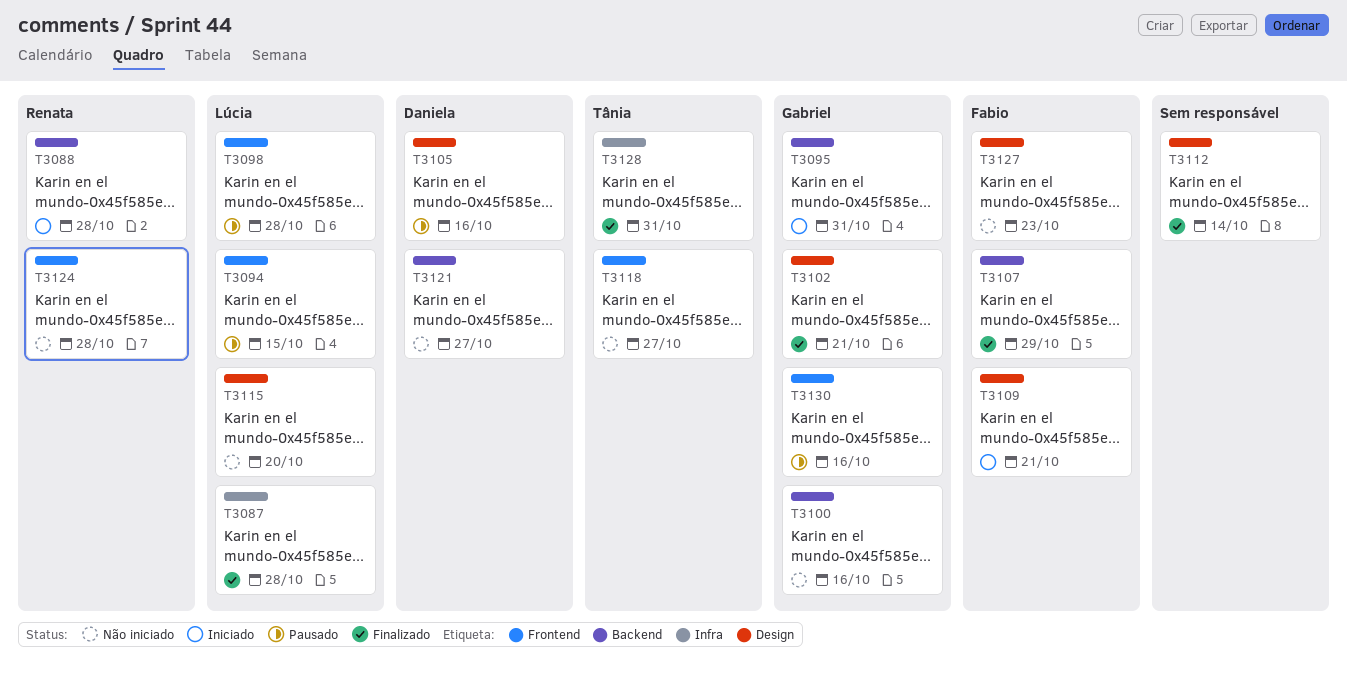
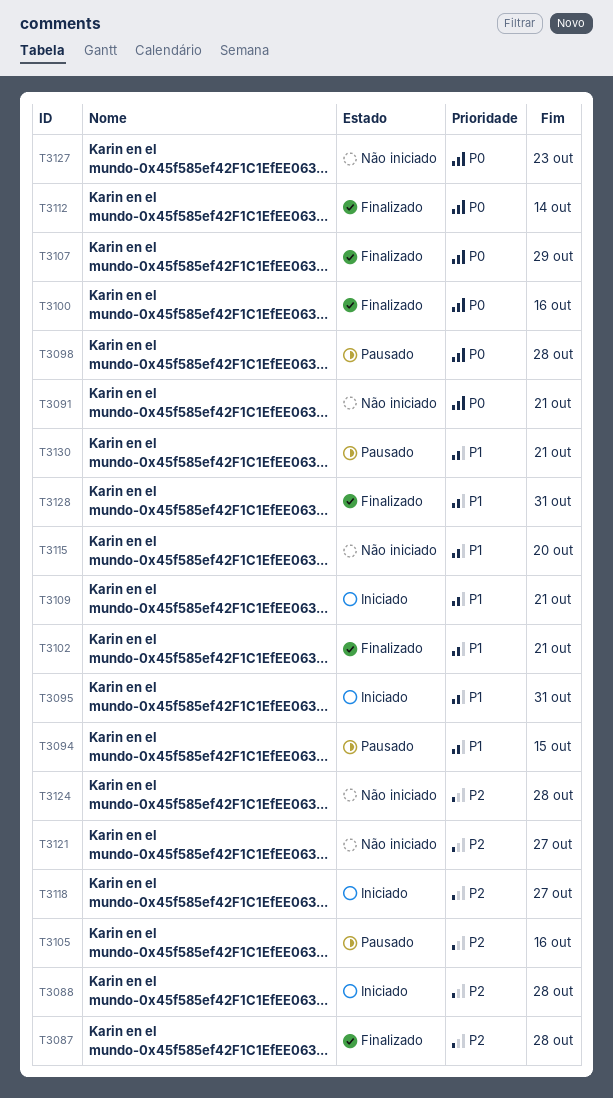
T3091: none -> present
T3100, status: Não iniciado -> Finalizado
T3118, status: Não iniciado -> Iniciado
T3130, due: Oct 16 -> Oct 21

